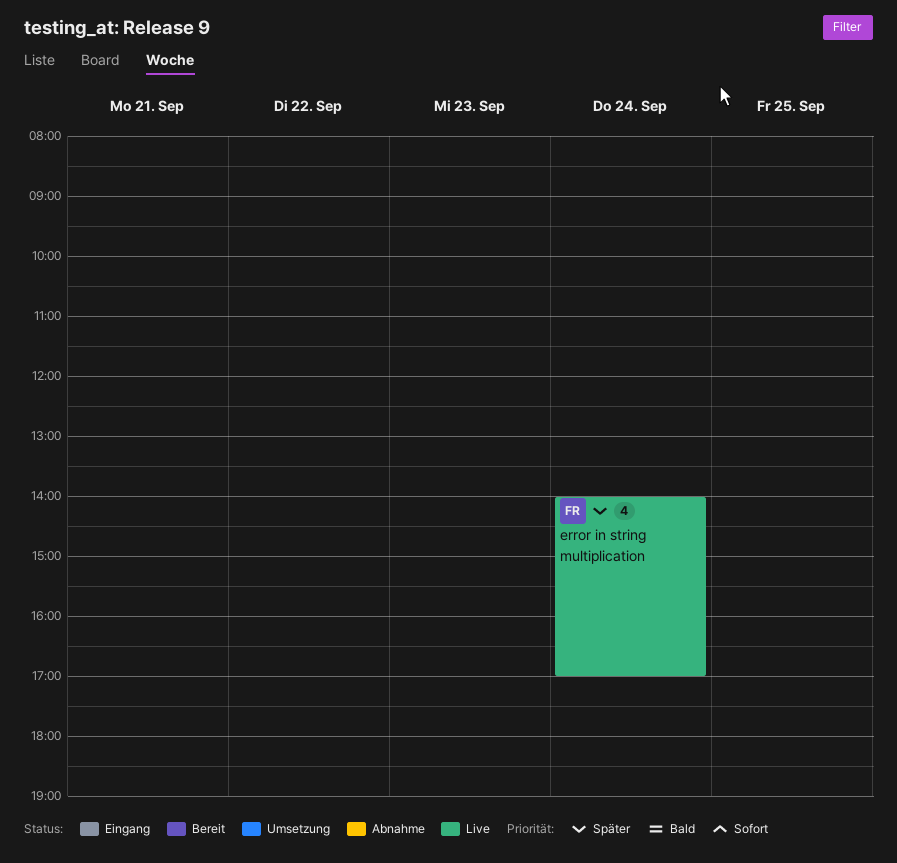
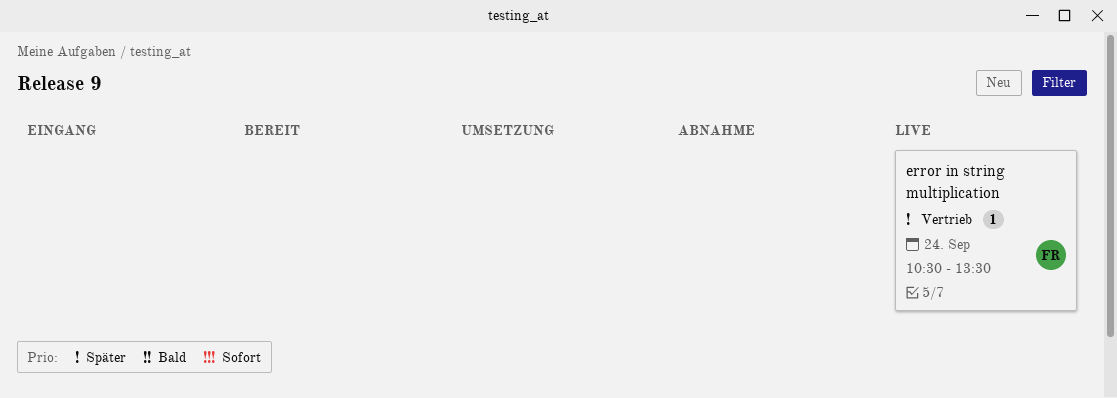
error in string multiplication, estimate: 4 -> 1
error in string multiplication, begins: 14:00 -> 10:30
error in string multiplication, ends: 17:00 -> 13:30

